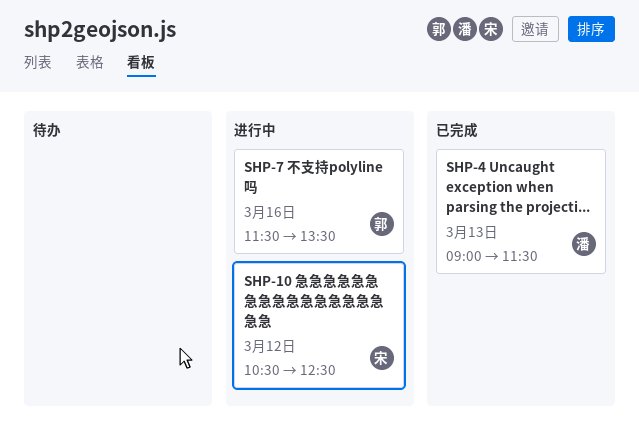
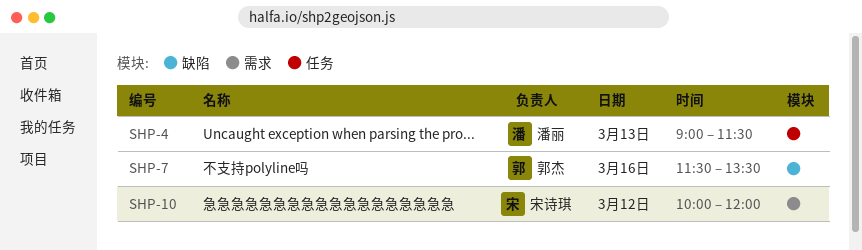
SHP-10, begins: 10:30 -> 10:00
SHP-10, ends: 12:30 -> 12:00

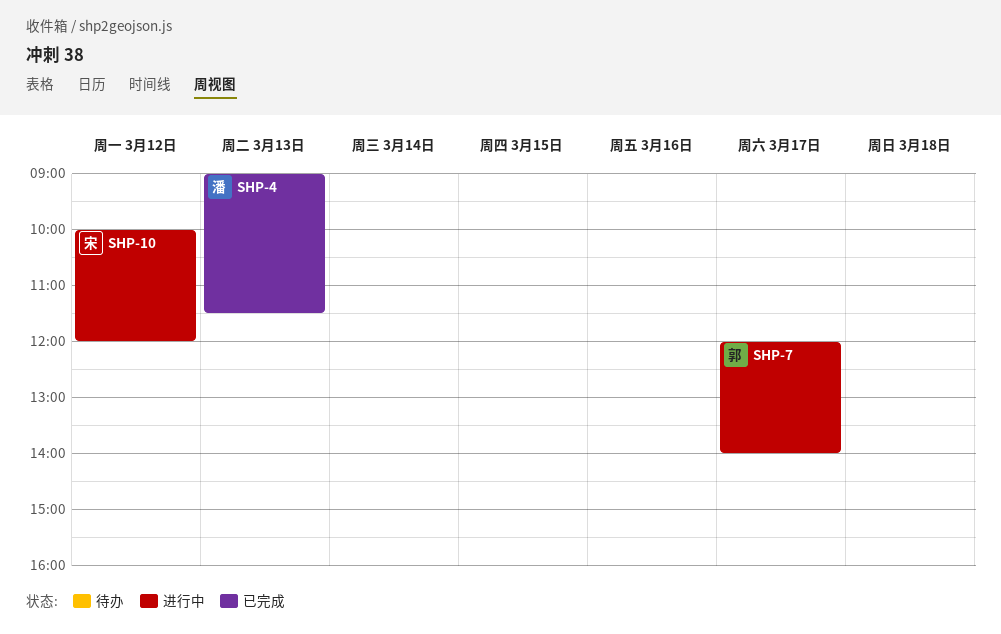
SHP-7, day: Mar 16 -> Mar 17
SHP-7, begins: 11:30 -> 12:00
SHP-7, ends: 13:30 -> 14:00

